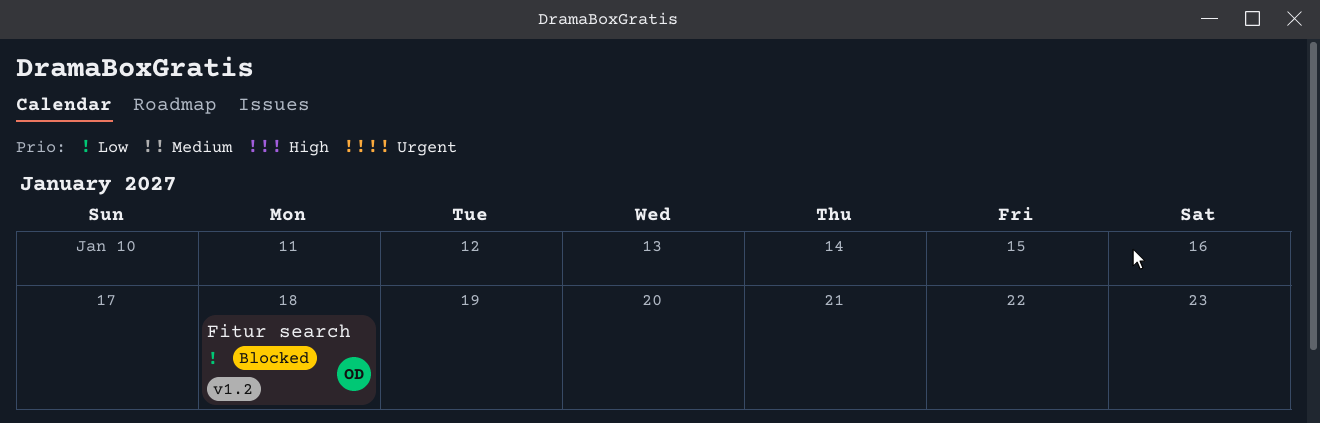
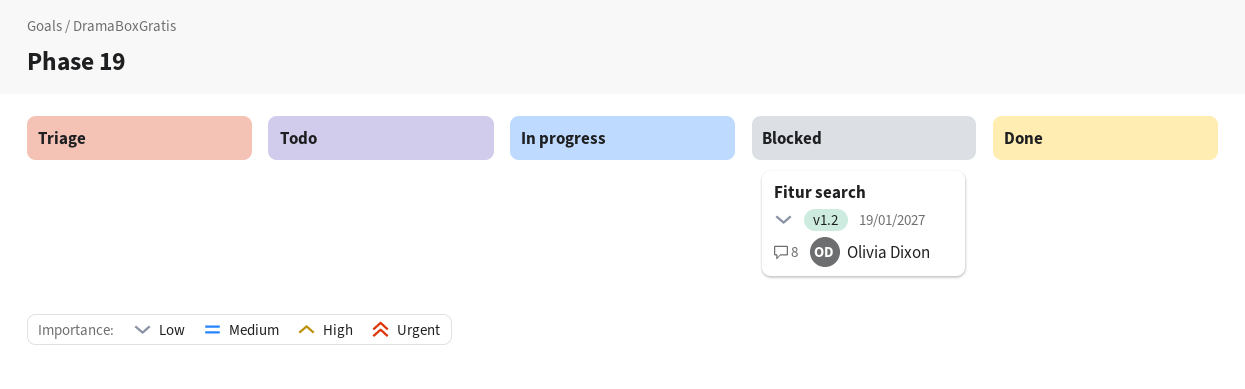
Fitur search, due: Jan 18 -> Jan 19

